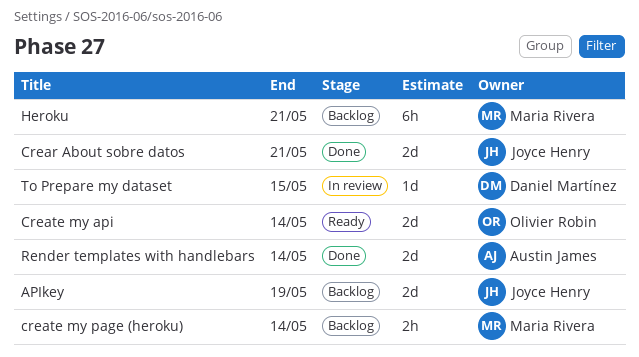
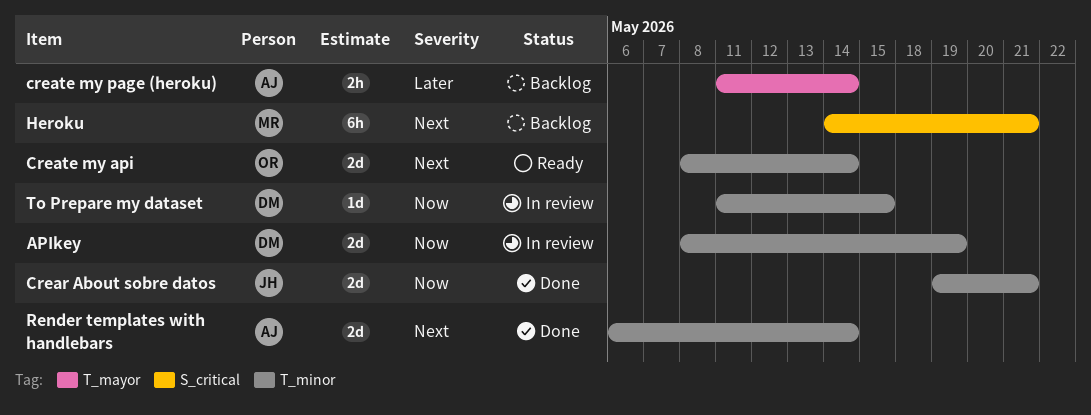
APIkey, status: Backlog -> In review
APIkey, owner: Joyce Henry -> Daniel Martínez
create my page (heroku), owner: Maria Rivera -> Austin James

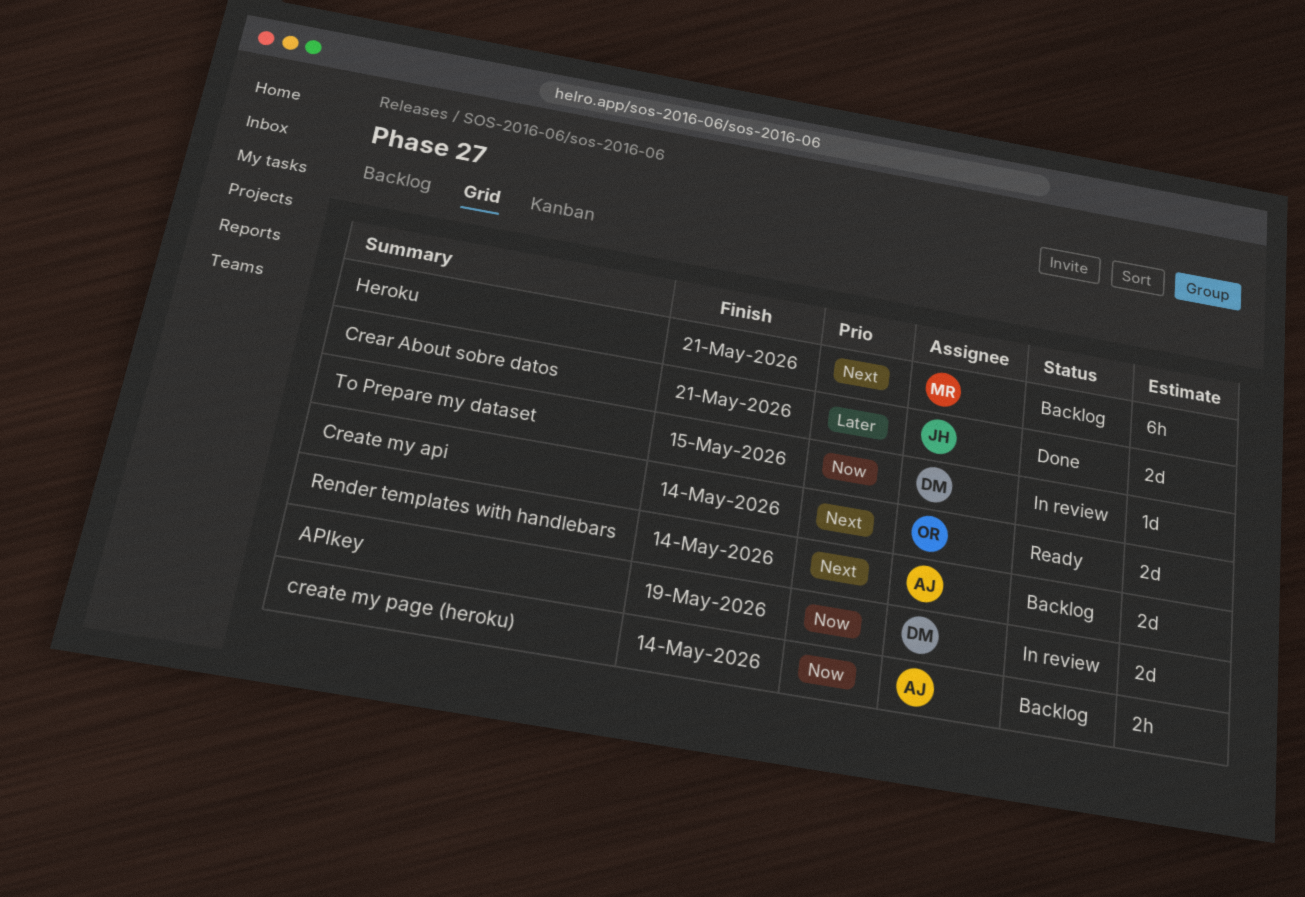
Crear About sobre datos, priority: Now -> Later
create my page (heroku), priority: Later -> Now
Render templates with handlebars, status: Done -> Backlog

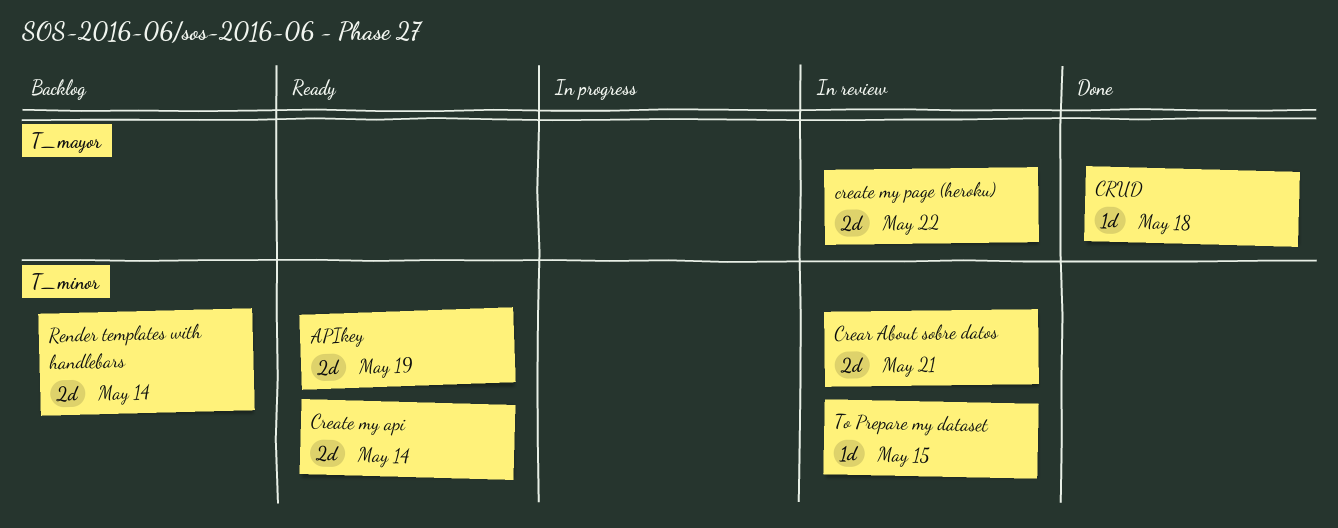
APIkey, status: In review -> Ready
Crear About sobre datos, status: Done -> In review
create my page (heroku), status: Backlog -> In review
create my page (heroku), estimate: 2h -> 2d
create my page (heroku), due: May 14 -> May 22
CRUD: none -> present
Heroku: present -> none

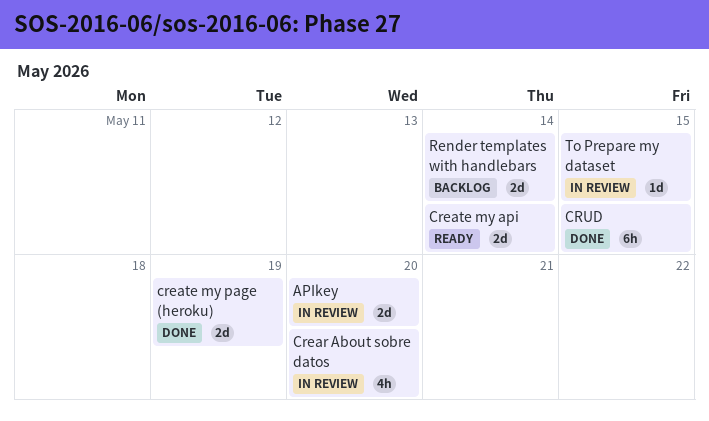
APIkey, status: Ready -> In review
APIkey, due: May 19 -> May 20
Crear About sobre datos, estimate: 2d -> 4h
Crear About sobre datos, due: May 21 -> May 20
create my page (heroku), status: In review -> Done
create my page (heroku), due: May 22 -> May 19
CRUD, estimate: 1d -> 6h
CRUD, due: May 18 -> May 15

